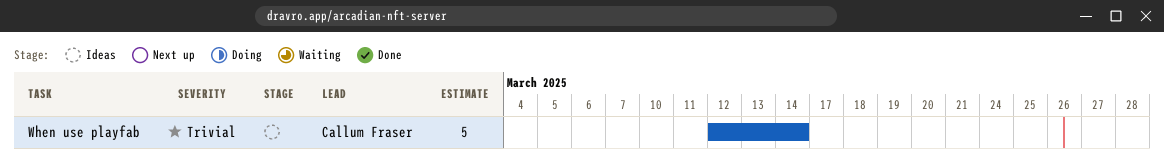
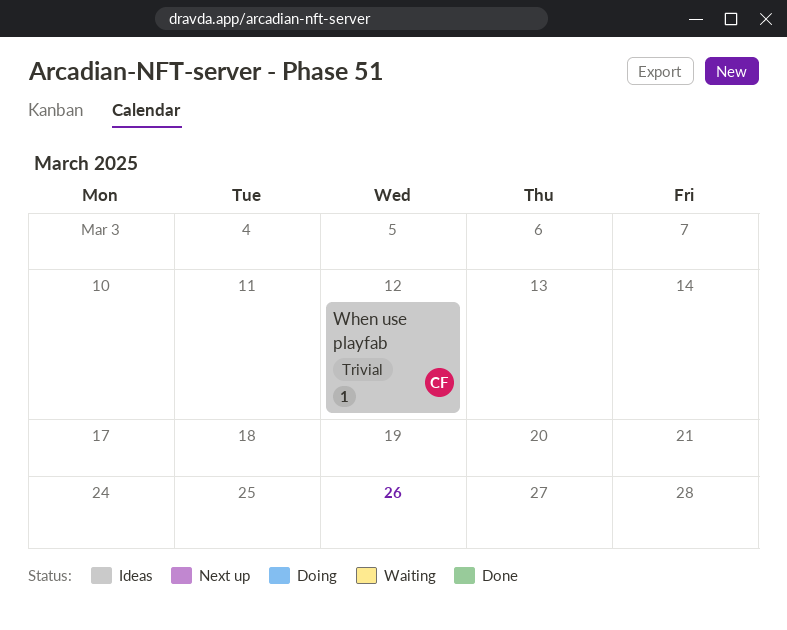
When use playfab, estimate: 5 -> 1
When use playfab, due: Mar 14 -> Mar 12

